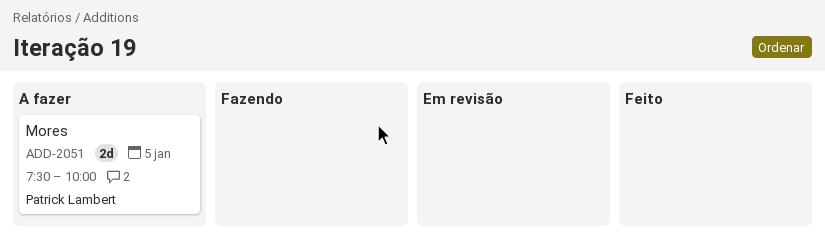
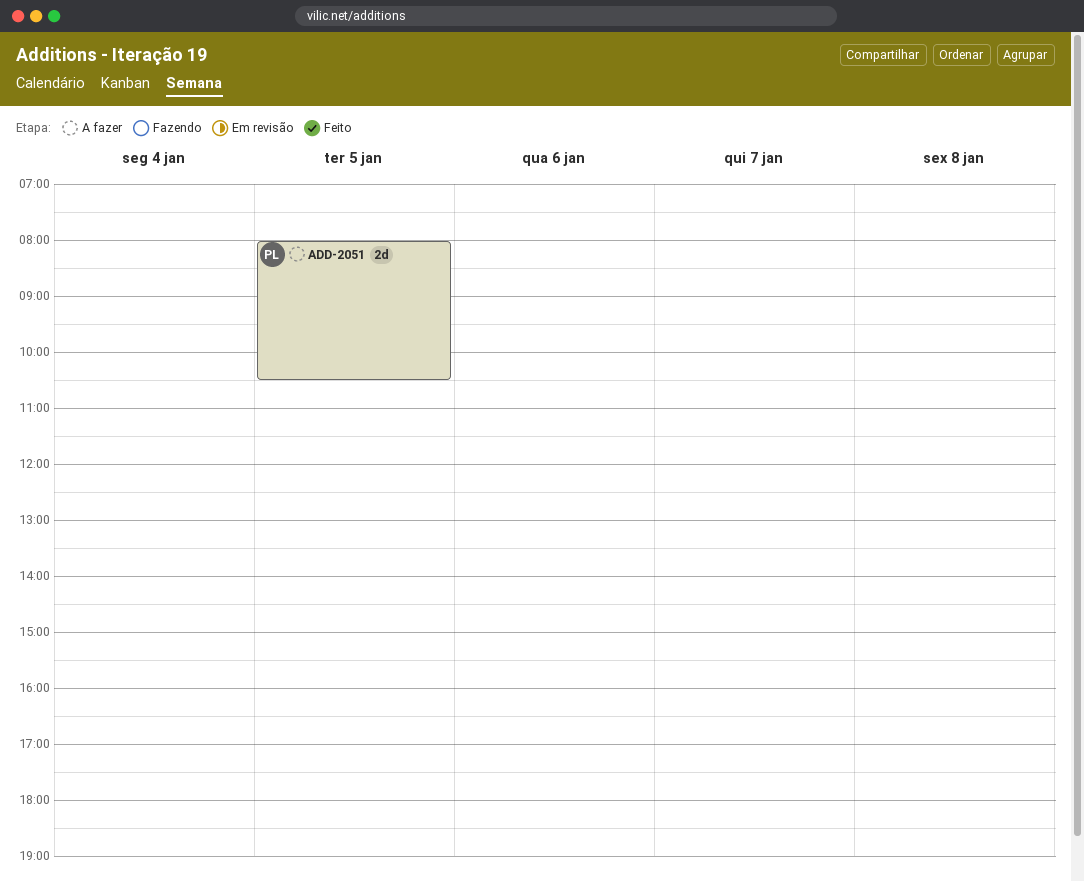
ADD-2051, begins: 07:30 -> 08:00
ADD-2051, ends: 10:00 -> 10:30

